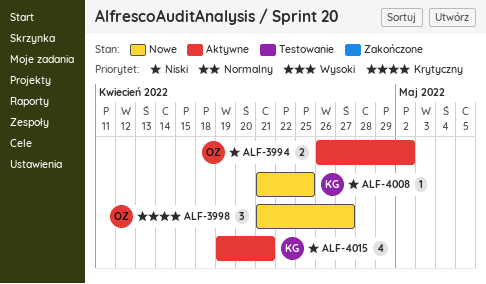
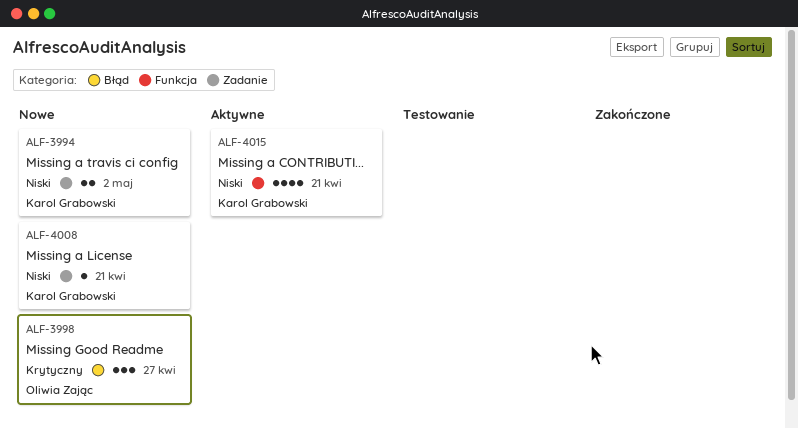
ALF-3994, status: Aktywne -> Nowe
ALF-3994, owner: Oliwia Zając -> Karol Grabowski
ALF-4008, due: Apr 25 -> Apr 21

